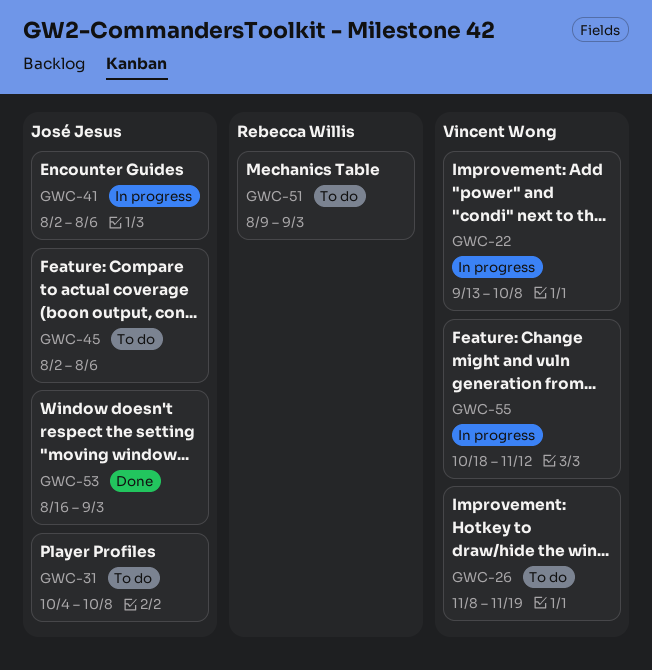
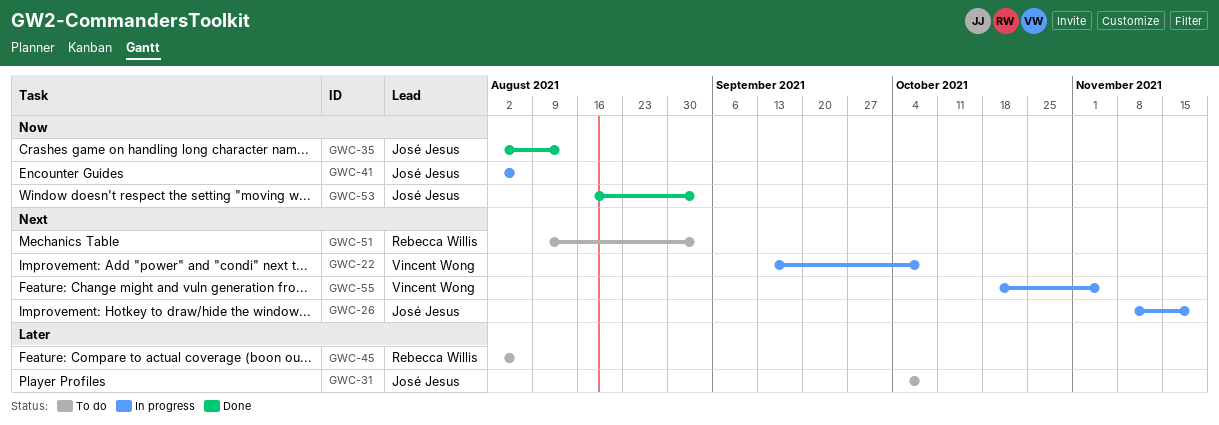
GWC-26, status: To do -> In progress
GWC-26, owner: Vincent Wong -> José Jesus
GWC-35: none -> present
GWC-45, owner: José Jesus -> Rebecca Willis
GWC-55, due: Nov 12 -> Nov 5

